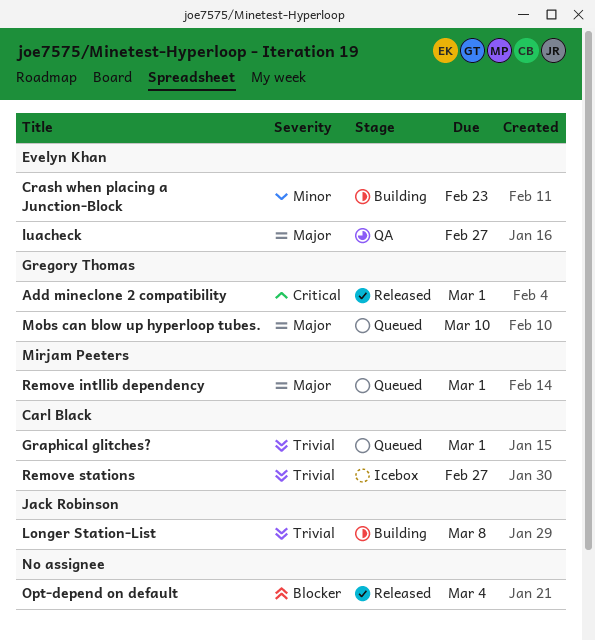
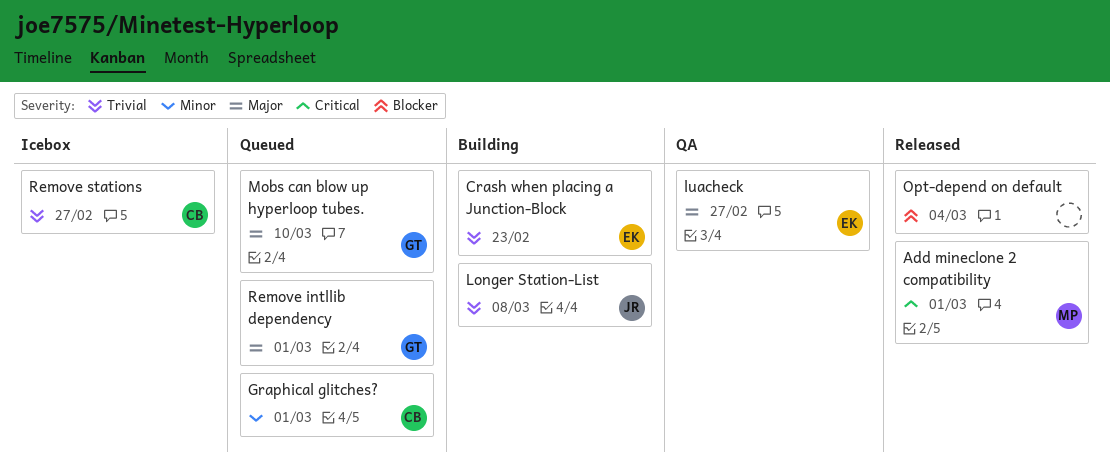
Add mineclone 2 compatibility, owner: Gregory Thomas -> Mirjam Peeters
Crash when placing a Junction-Block, priority: Minor -> Trivial
Graphical glitches?, priority: Trivial -> Minor
Remove intllib dependency, owner: Mirjam Peeters -> Gregory Thomas

